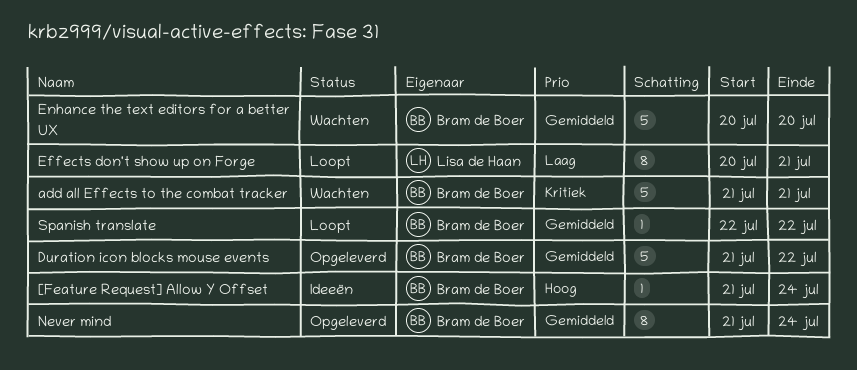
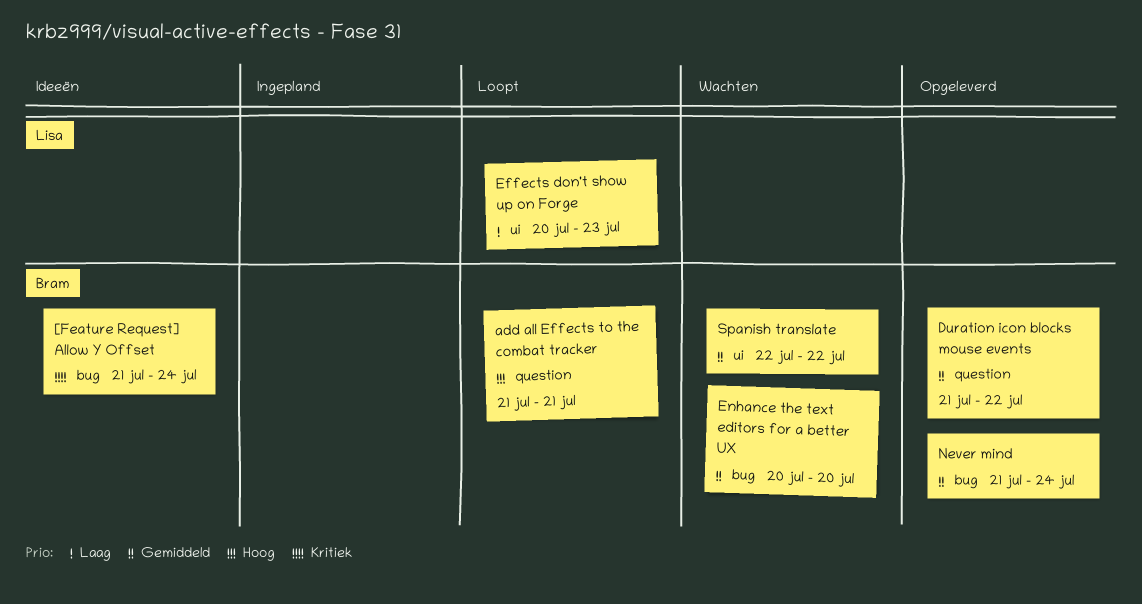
[Feature Request] Allow Y Offset, priority: Hoog -> Kritiek
add all Effects to the combat tracker, status: Wachten -> Loopt
add all Effects to the combat tracker, priority: Kritiek -> Hoog
Effects don't show up on Forge, due: Jul 21 -> Jul 23
Spanish translate, status: Loopt -> Wachten

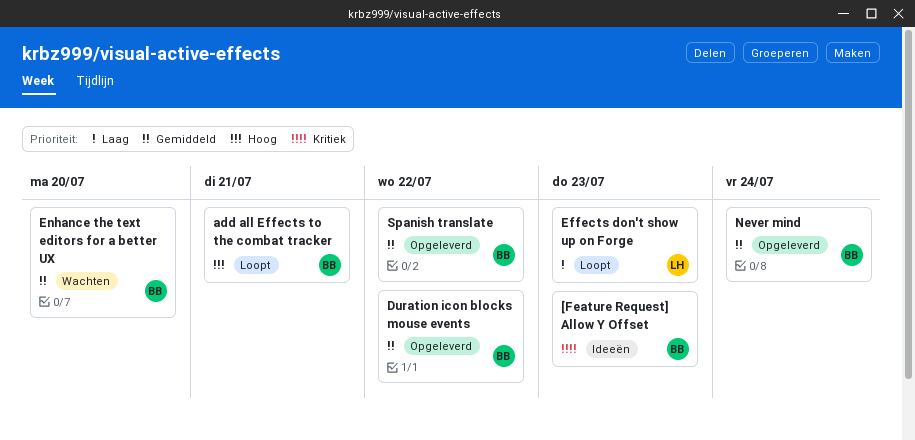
[Feature Request] Allow Y Offset, due: Jul 24 -> Jul 23
Spanish translate, status: Wachten -> Opgeleverd

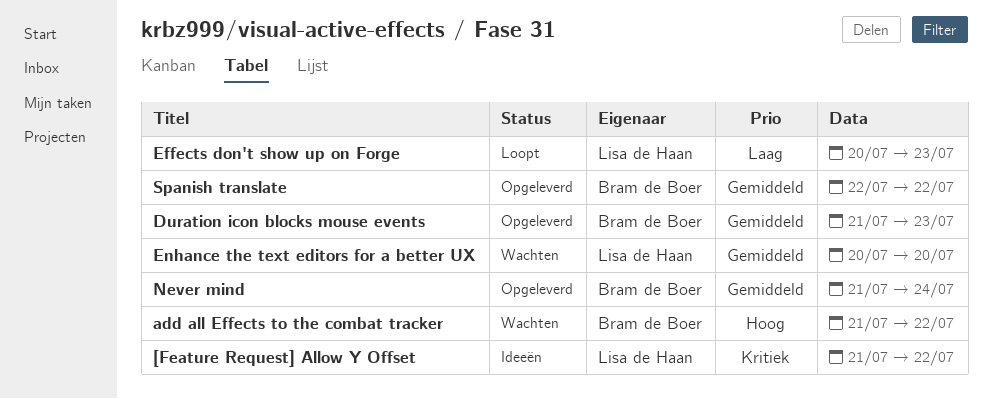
[Feature Request] Allow Y Offset, owner: Bram de Boer -> Lisa de Haan
[Feature Request] Allow Y Offset, due: Jul 23 -> Jul 22
add all Effects to the combat tracker, status: Loopt -> Wachten
add all Effects to the combat tracker, due: Jul 21 -> Jul 22
Duration icon blocks mouse events, due: Jul 22 -> Jul 23
Enhance the text editors for a better UX, owner: Bram de Boer -> Lisa de Haan

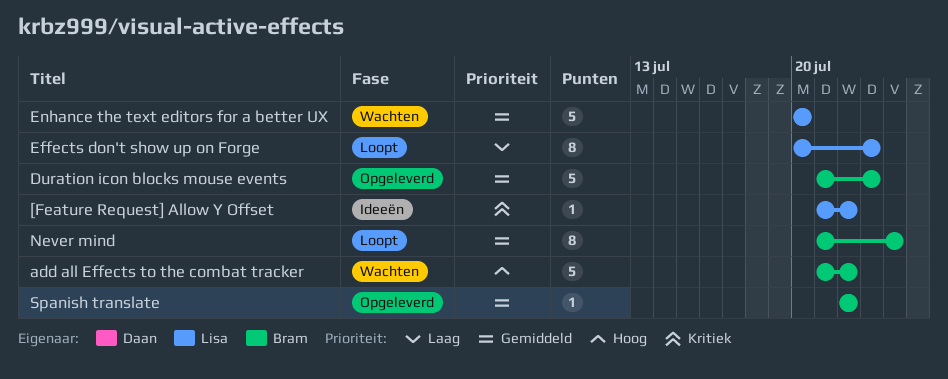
Never mind, status: Opgeleverd -> Loopt

